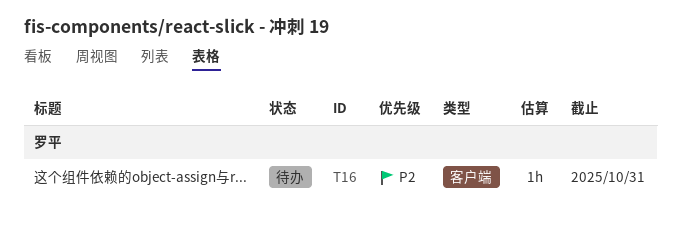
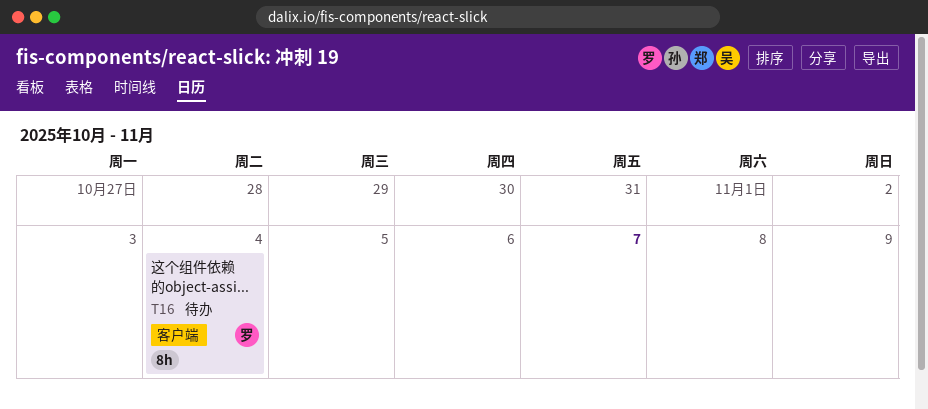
T16, estimate: 1h -> 8h
T16, due: Oct 31 -> Nov 4

